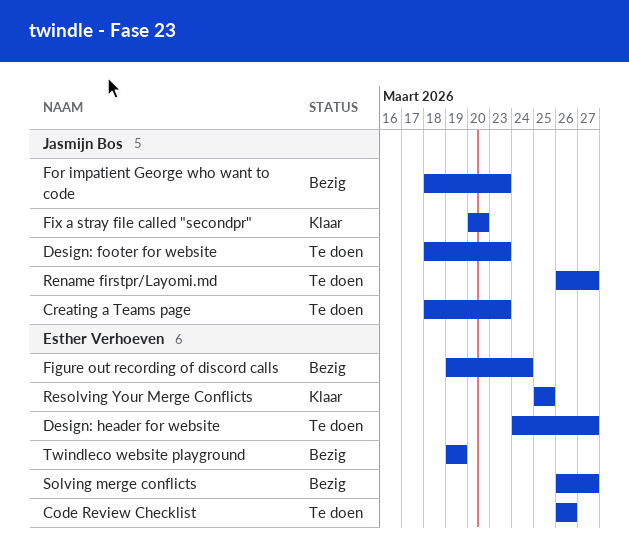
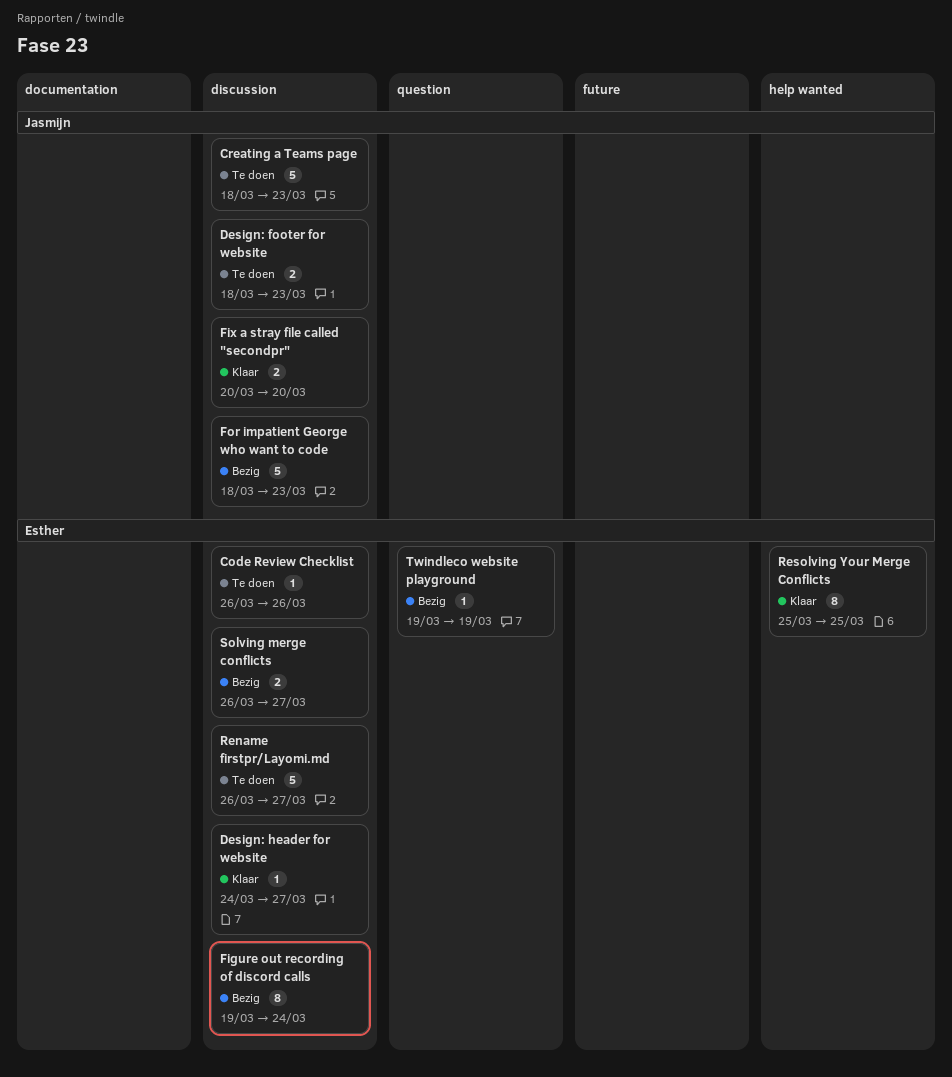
Design: header for website, status: Te doen -> Klaar
Rename firstpr/Layomi.md, owner: Jasmijn Bos -> Esther Verhoeven

